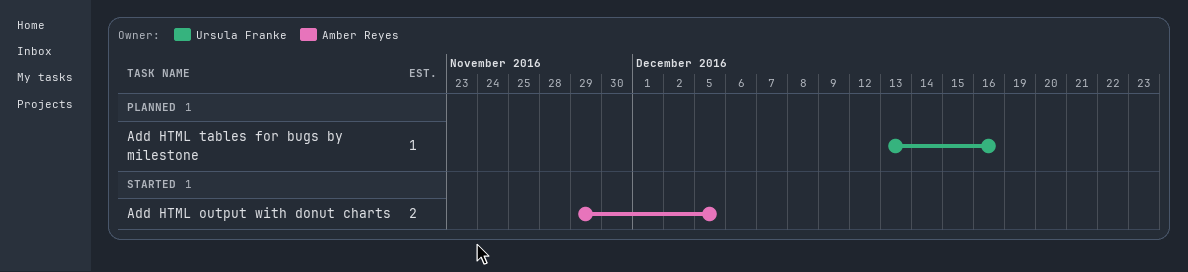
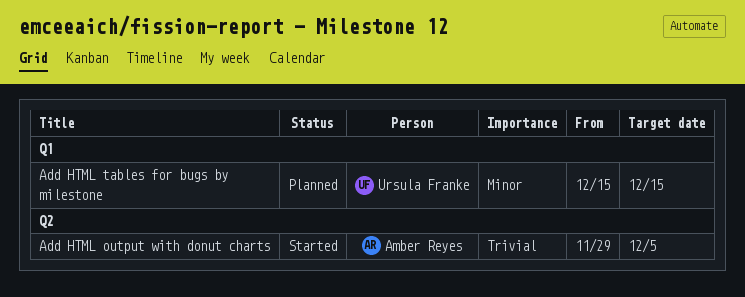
Add HTML tables for bugs by milestone, start: Dec 13 -> Dec 15
Add HTML tables for bugs by milestone, due: Dec 16 -> Dec 15

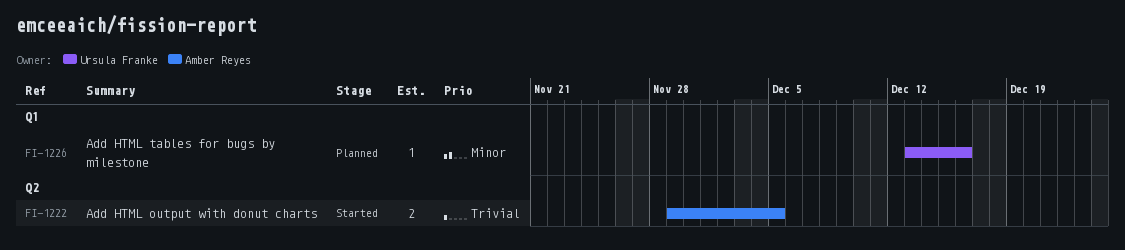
Add HTML tables for bugs by milestone, start: Dec 15 -> Dec 13
Add HTML tables for bugs by milestone, due: Dec 15 -> Dec 16

